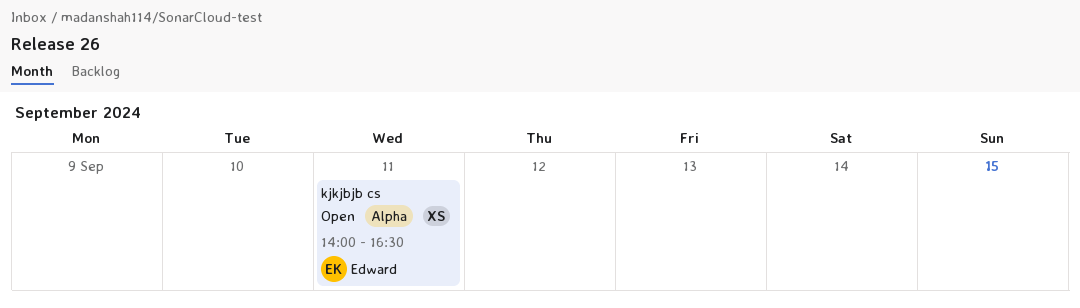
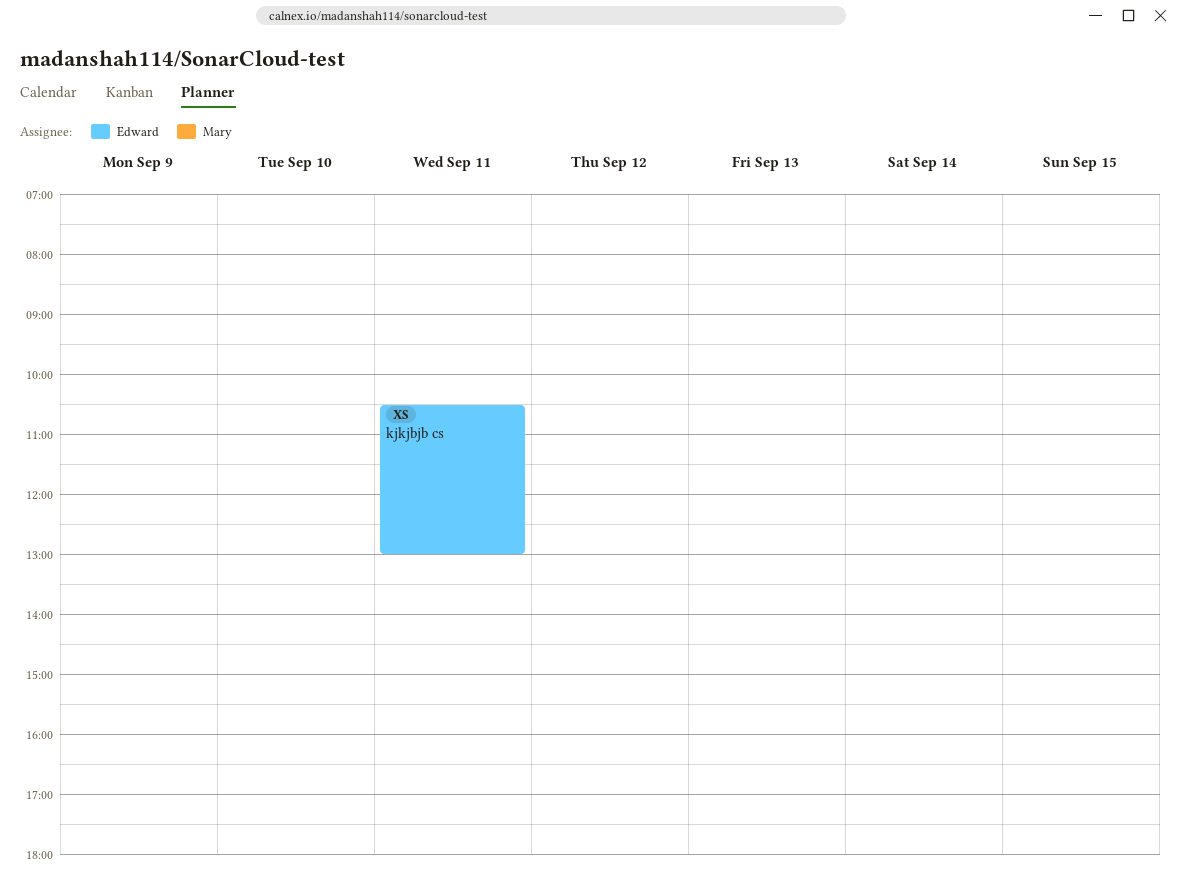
kjkjbjb cs, begins: 14:00 -> 10:30
kjkjbjb cs, ends: 16:30 -> 13:00

